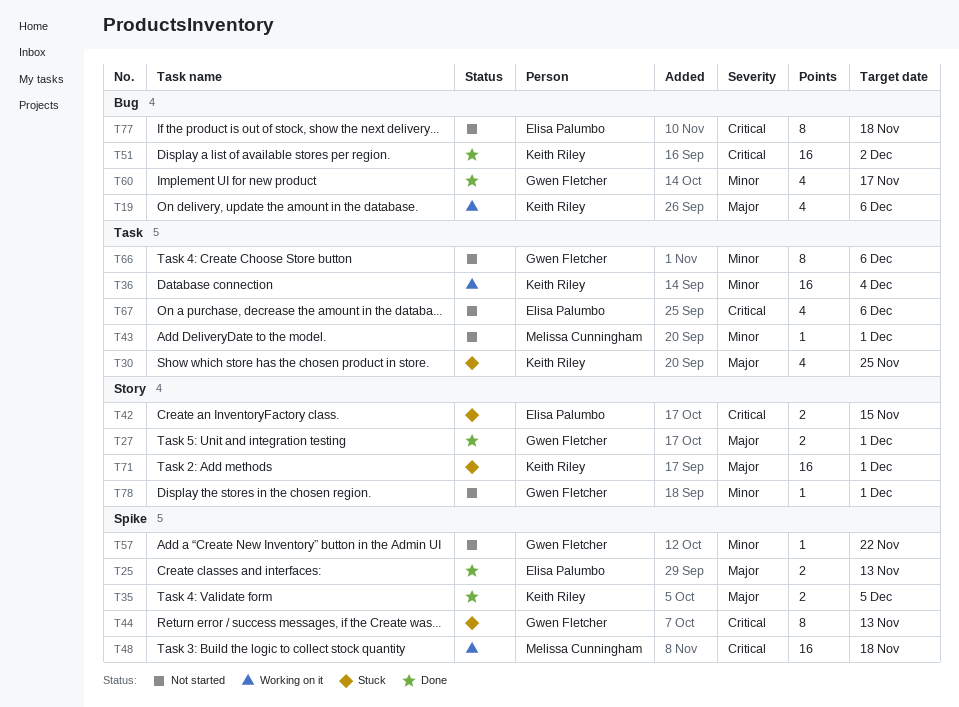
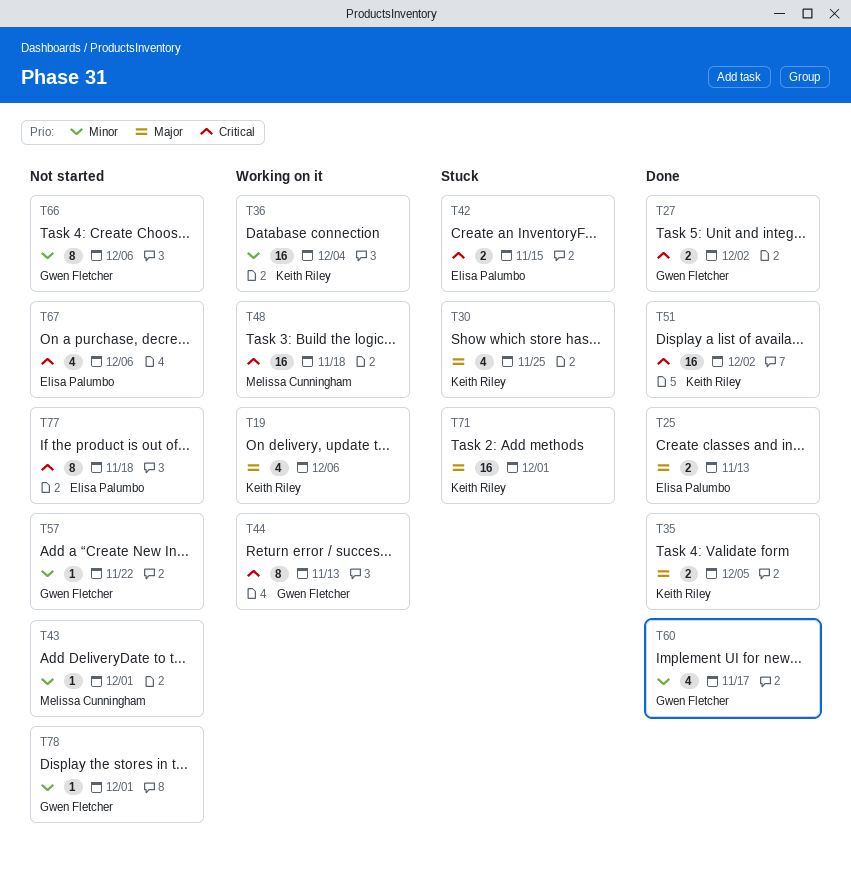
T27, priority: Major -> Critical
T27, due: Dec 1 -> Dec 2
T44, status: Stuck -> Working on it

